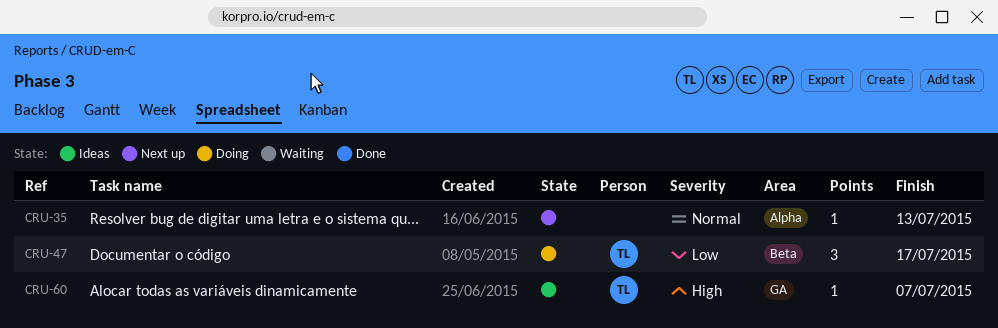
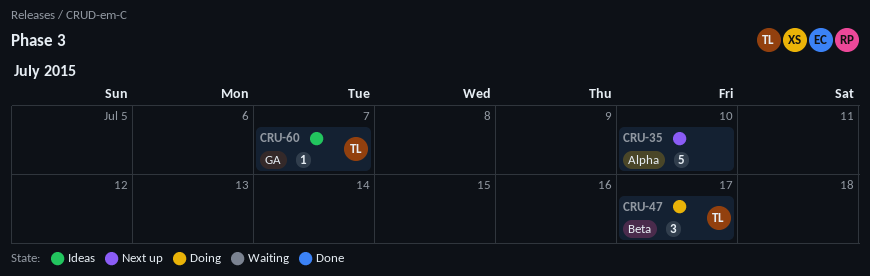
CRU-35, estimate: 1 -> 5
CRU-35, due: Jul 13 -> Jul 10

